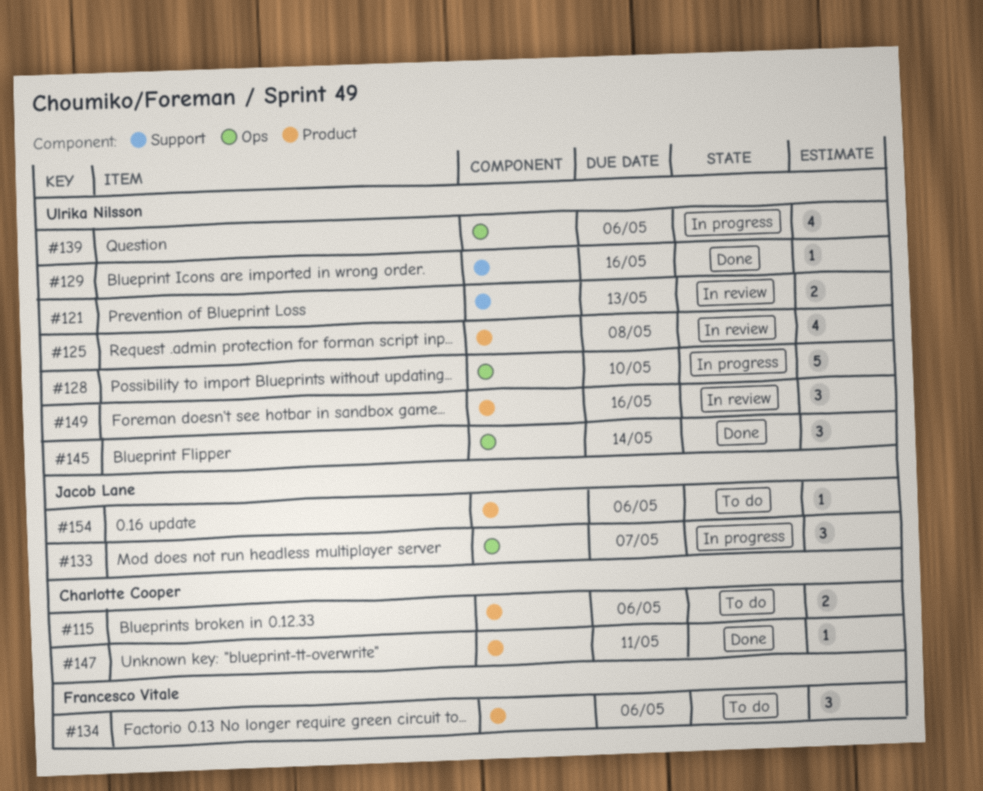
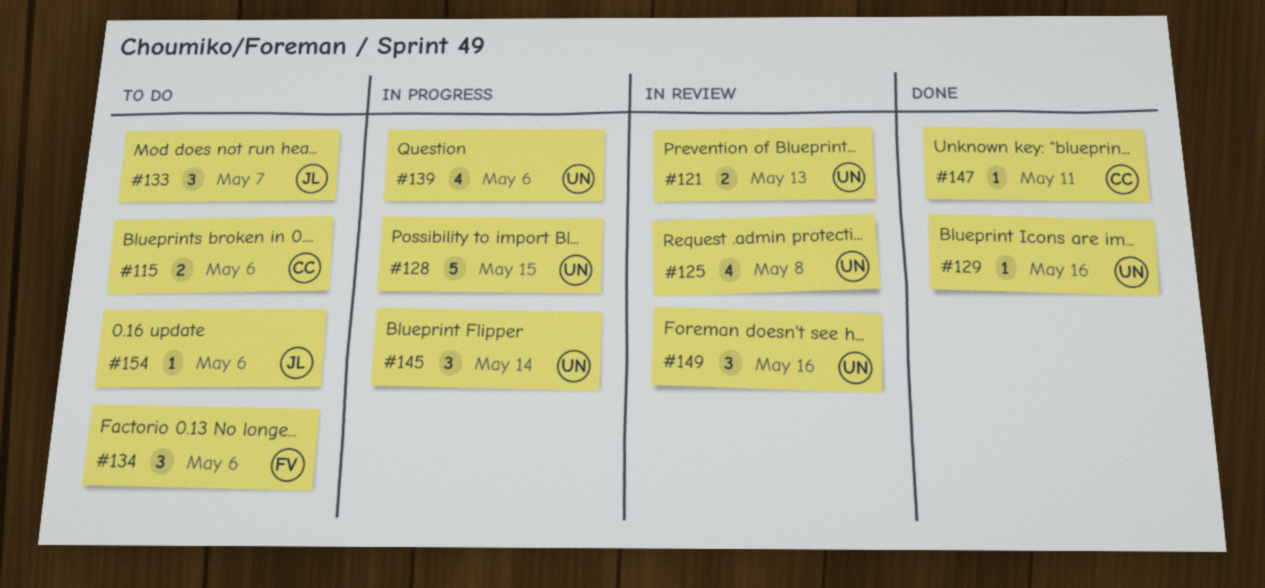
#128, due: May 10 -> May 15
#133, status: In progress -> To do
#145, status: Done -> In progress

